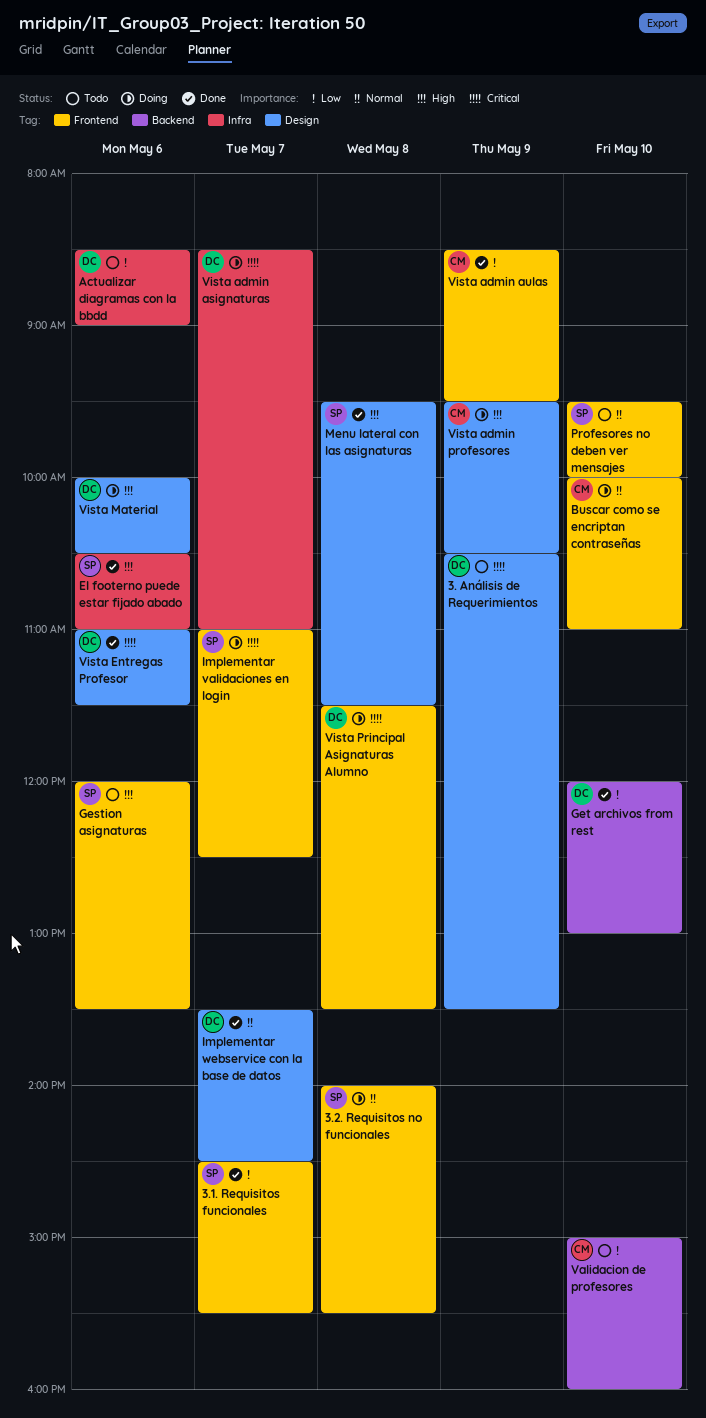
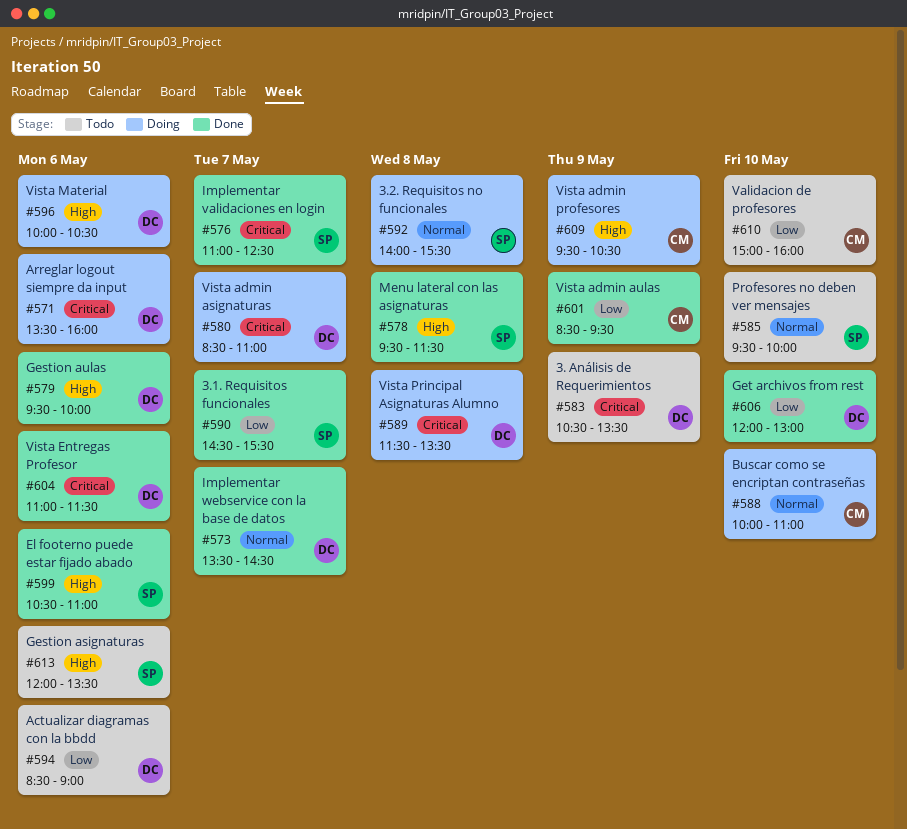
Arreglar logout siempre da input: none -> present
Gestion aulas: none -> present
Implementar validaciones en login, status: Doing -> Done

